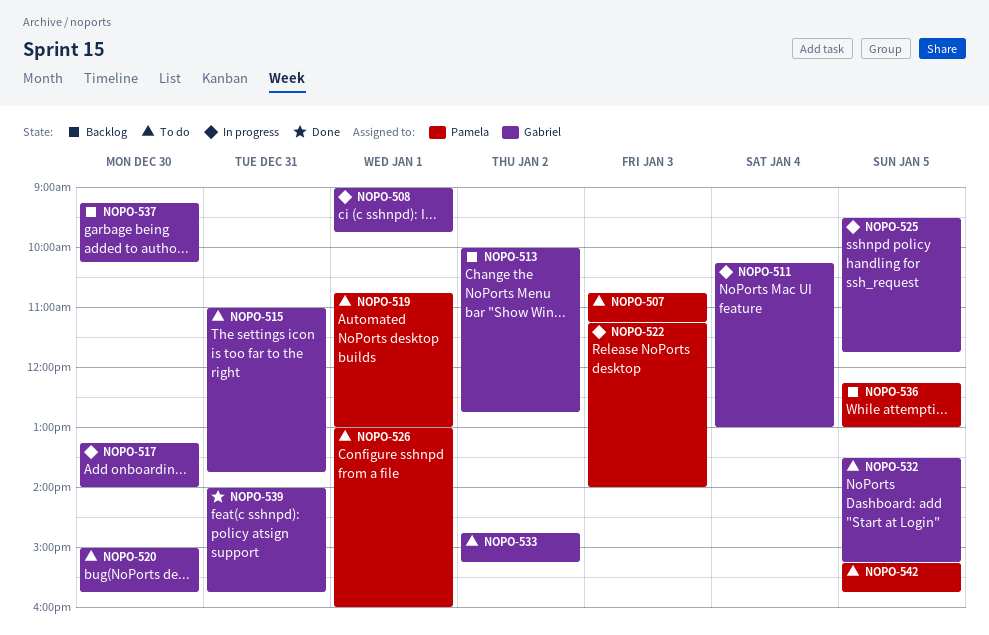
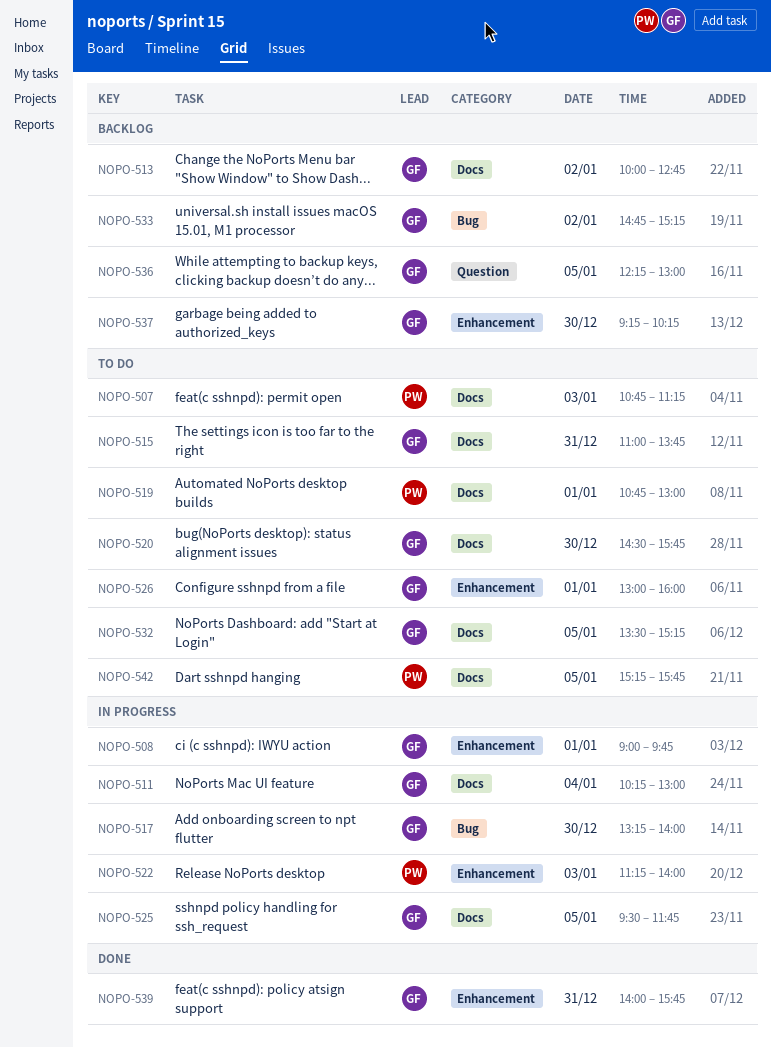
NOPO-520, begins: 15:00 -> 14:30
NOPO-526, owner: Pamela -> Gabriel
NOPO-533, status: To do -> Backlog
NOPO-536, owner: Pamela -> Gabriel

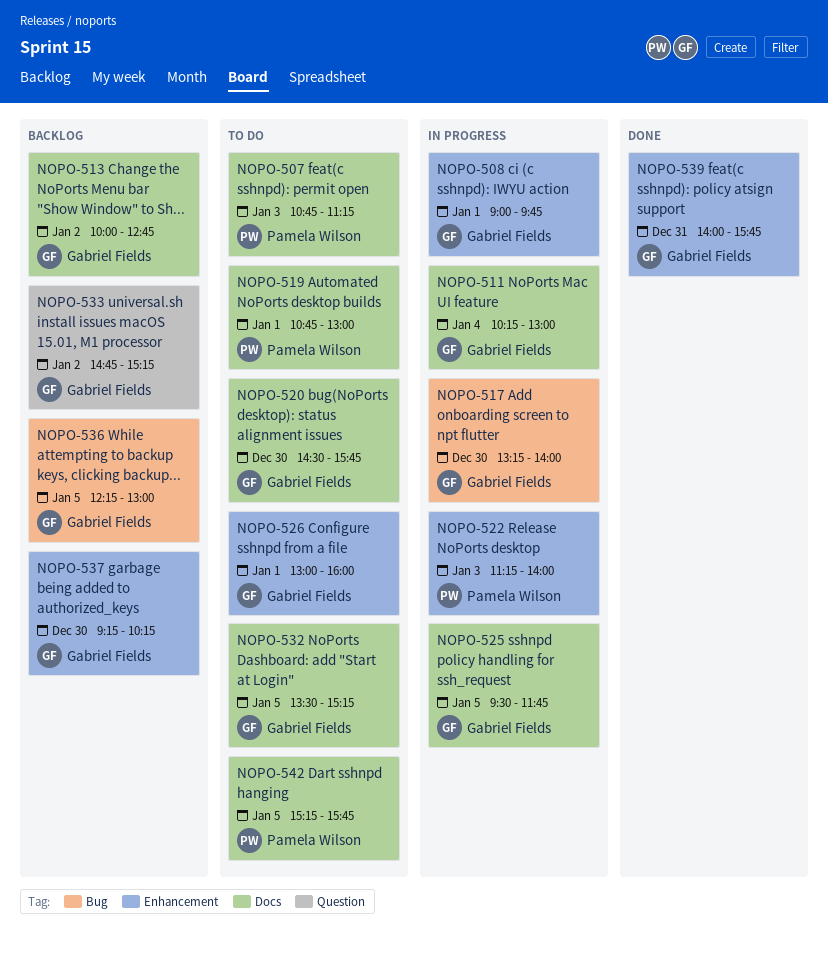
NOPO-515: present -> none
NOPO-533, label: Bug -> Question
NOPO-536, label: Question -> Bug

